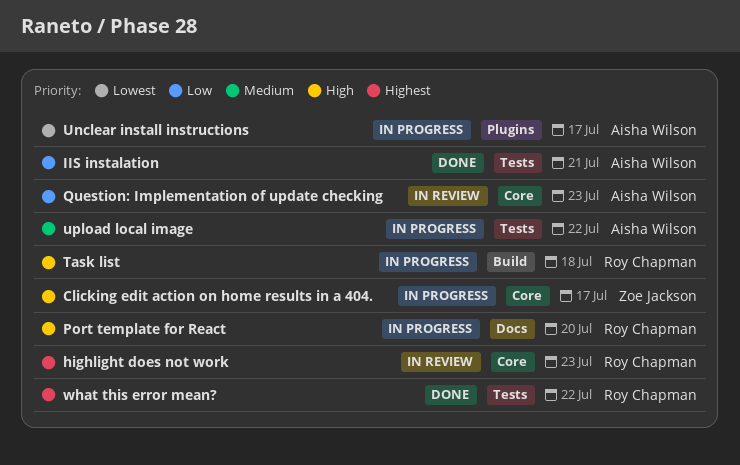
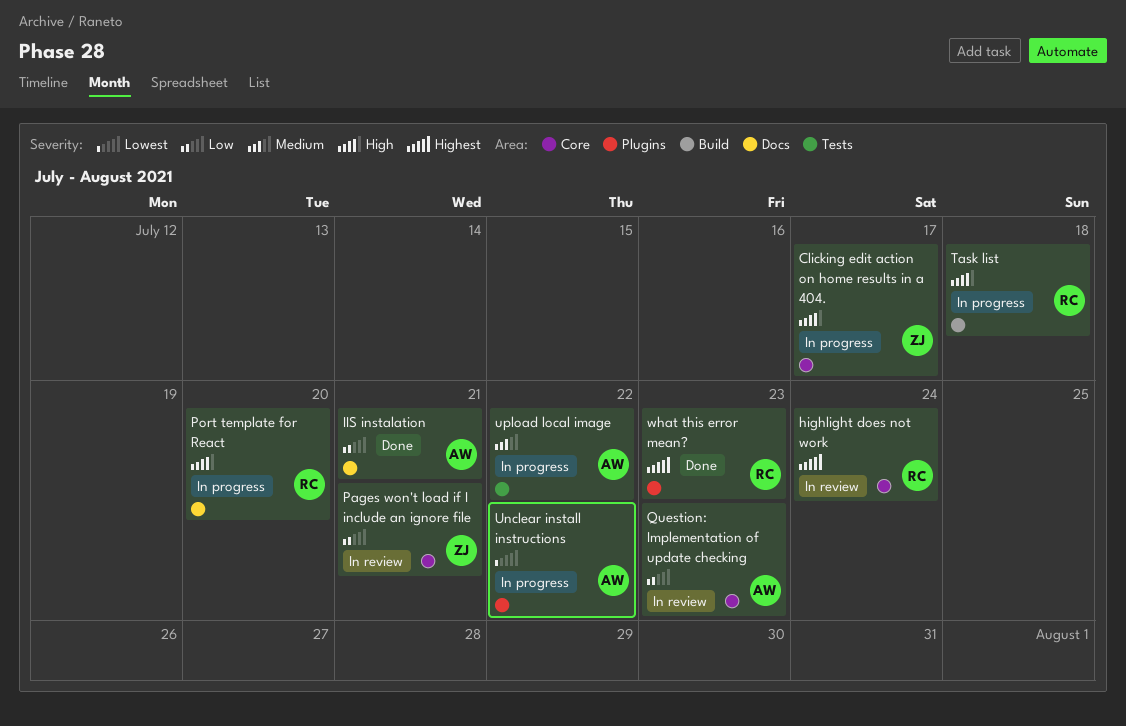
highlight does not work, due: Jul 23 -> Jul 24
IIS instalation, label: Tests -> Docs
Pages won't load if I include an ignore file: none -> present
Unclear install instructions, due: Jul 17 -> Jul 22
what this error mean?, label: Tests -> Plugins
what this error mean?, due: Jul 22 -> Jul 23

